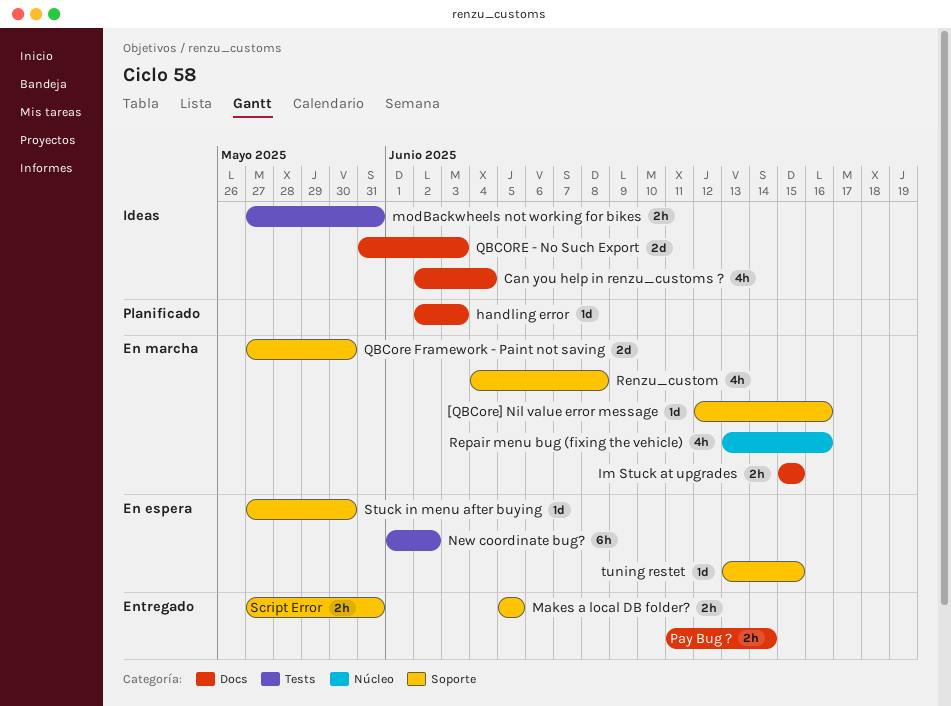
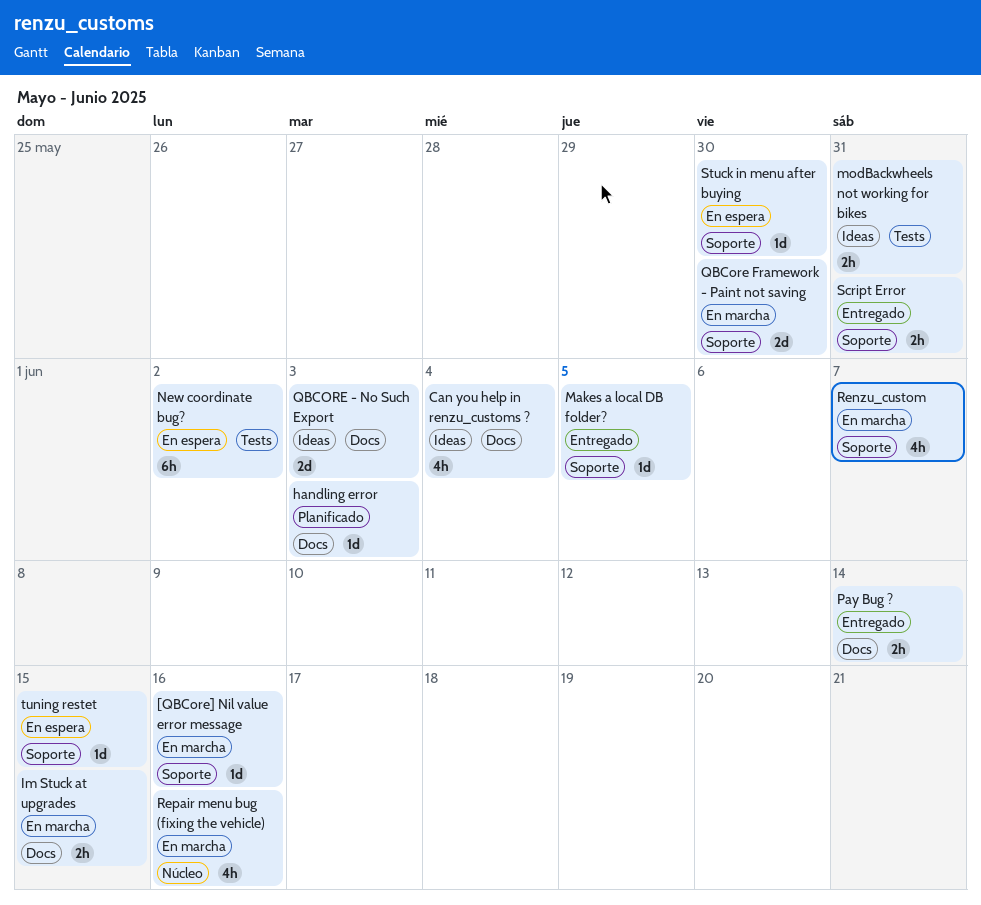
Makes a local DB folder?, estimate: 2h -> 1d
Renzu_custom, due: Jun 8 -> Jun 7

